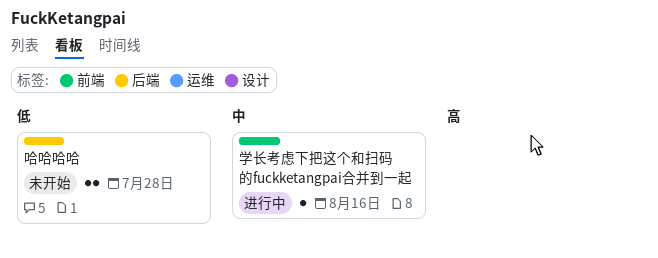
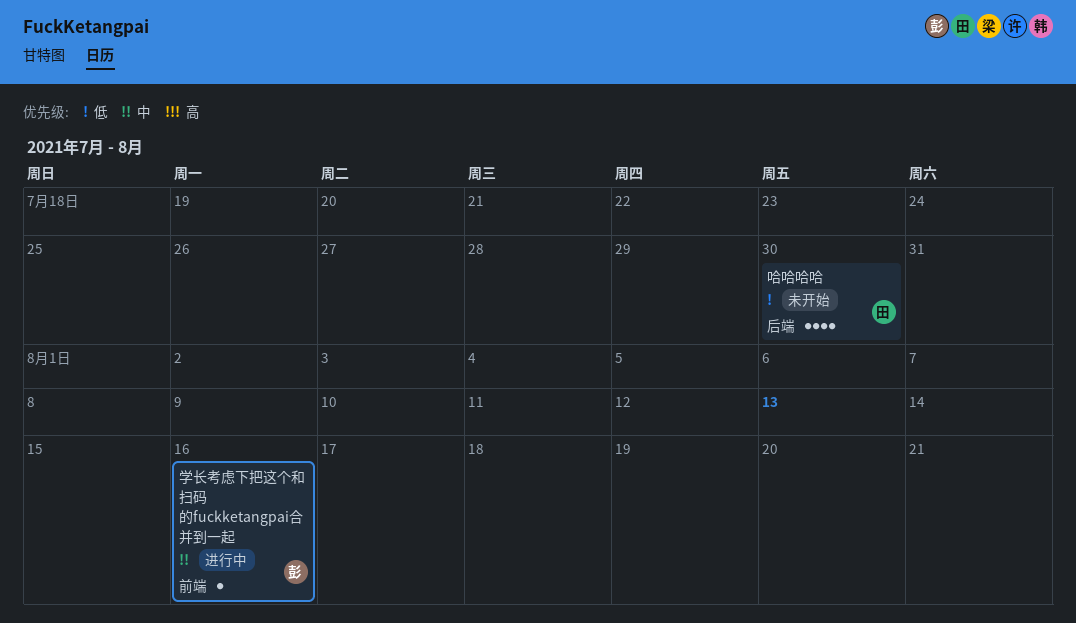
哈哈哈哈, estimate: 2 -> 4
哈哈哈哈, due: Jul 28 -> Jul 30

